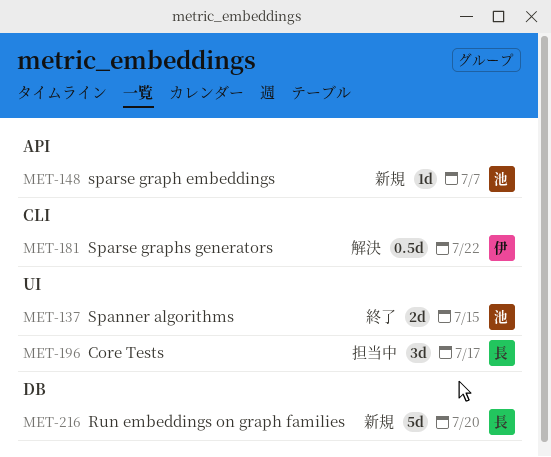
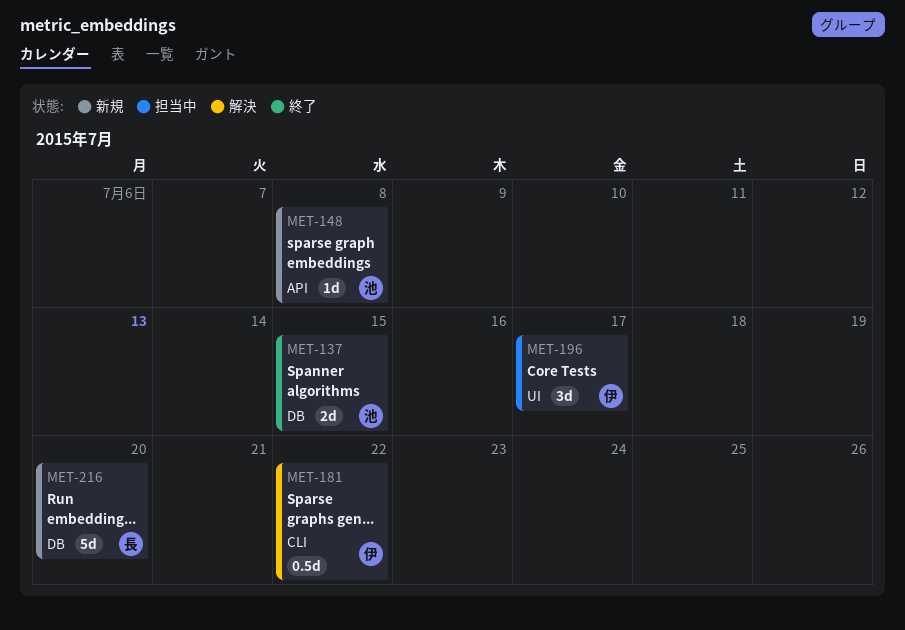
MET-137, label: UI -> DB
MET-148, due: Jul 7 -> Jul 8
MET-196, owner: 長 -> 伊

